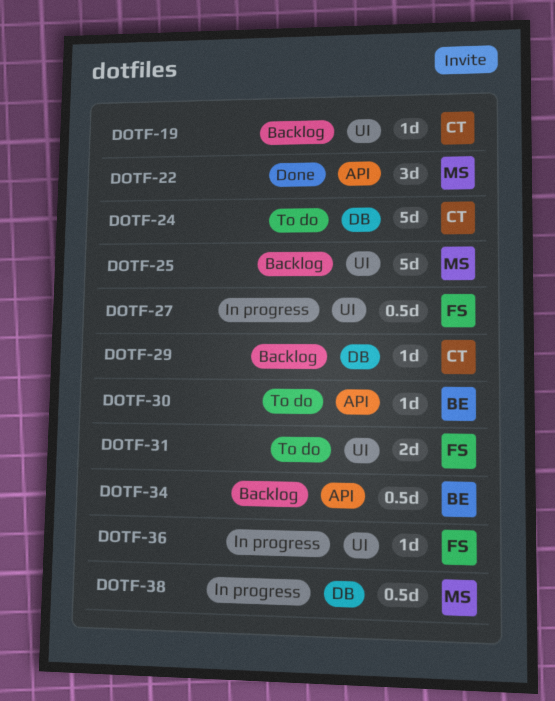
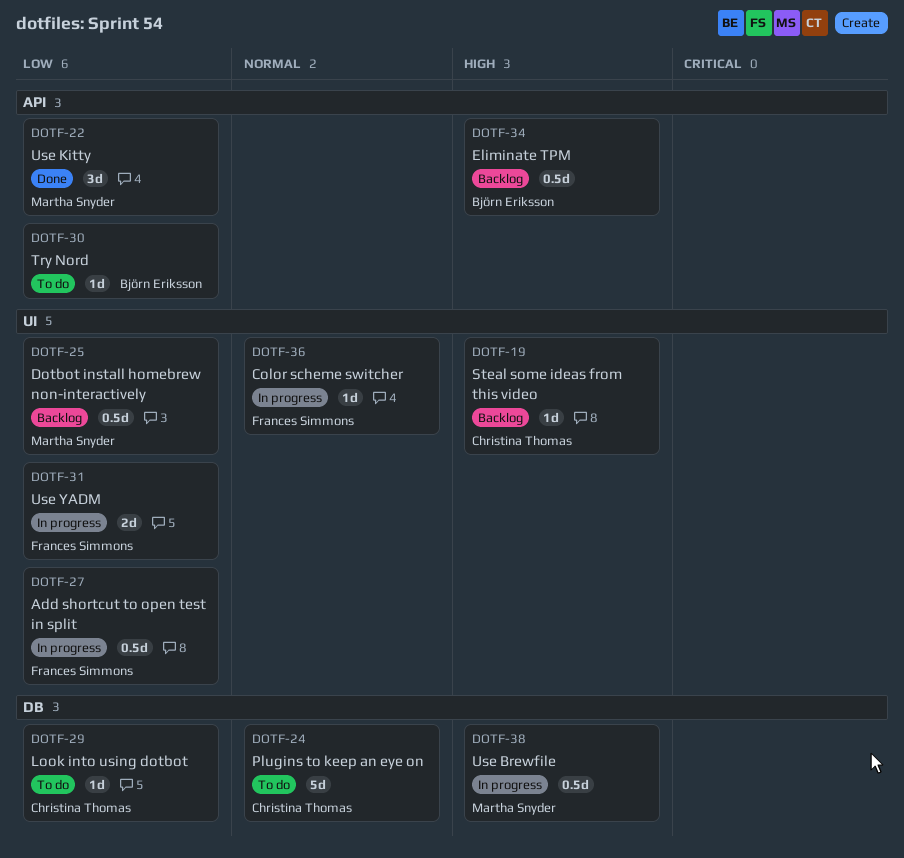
DOTF-25, estimate: 5d -> 0.5d
DOTF-29, status: Backlog -> To do
DOTF-31, status: To do -> In progress

